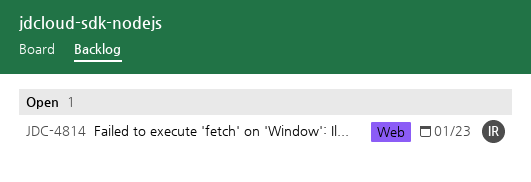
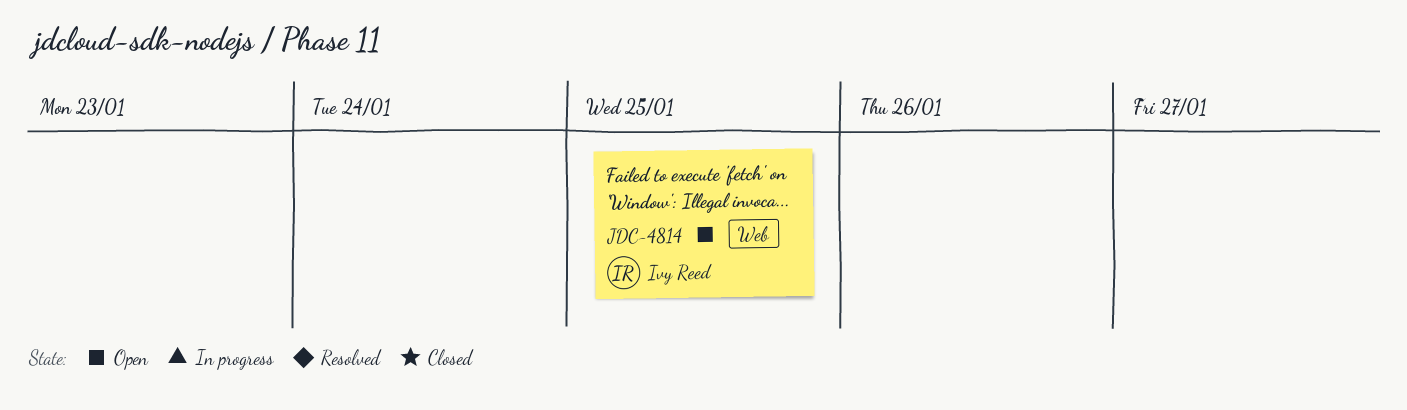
JDC-4814, due: Jan 23 -> Jan 25

